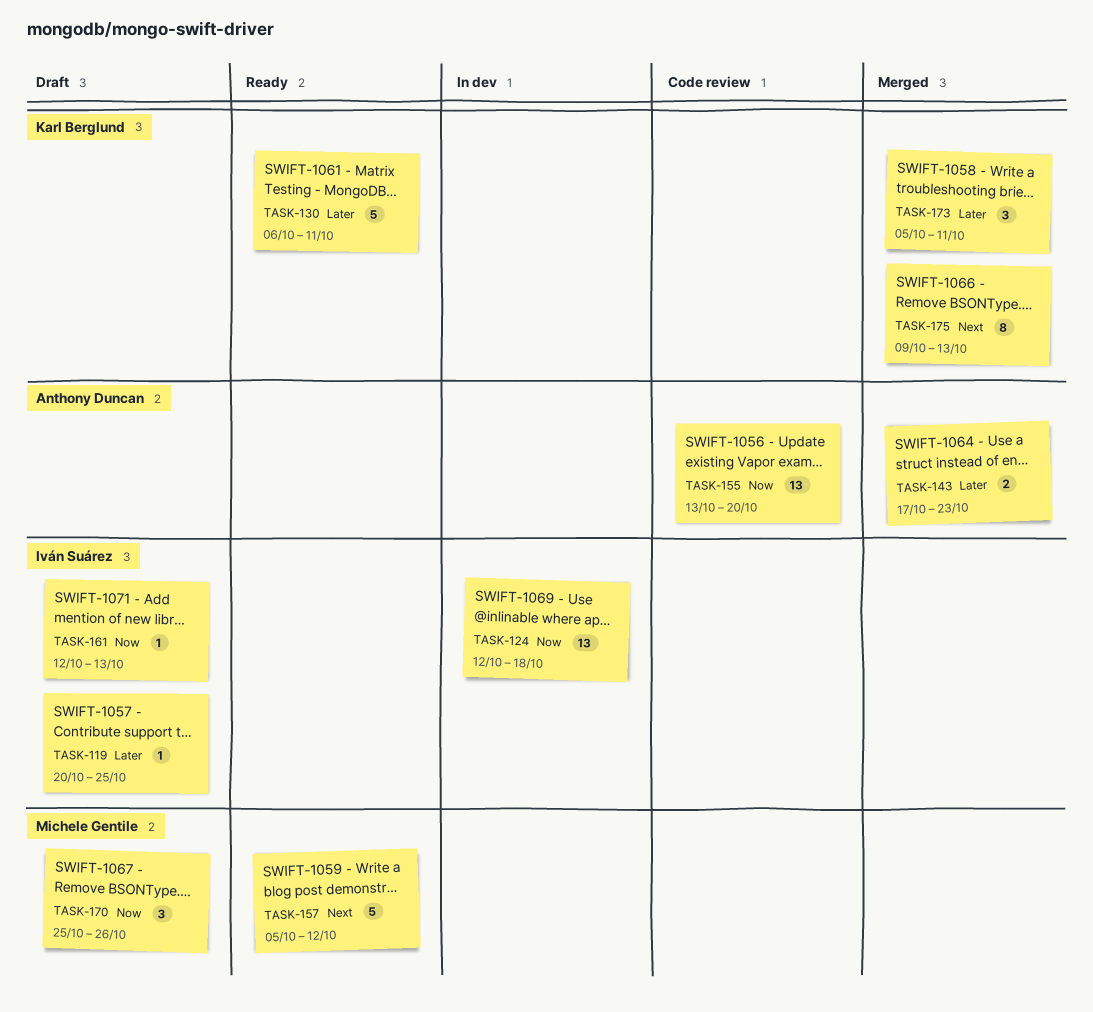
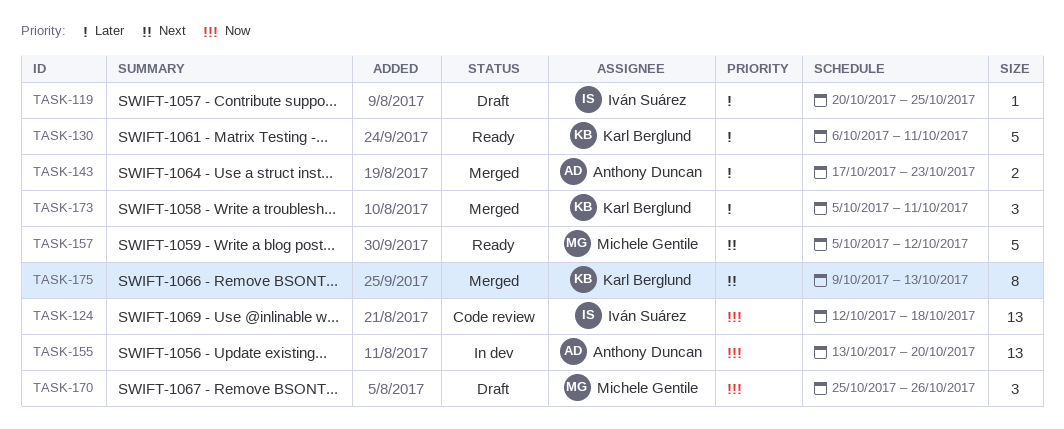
TASK-124, status: In dev -> Code review
TASK-155, status: Code review -> In dev
TASK-161: present -> none

